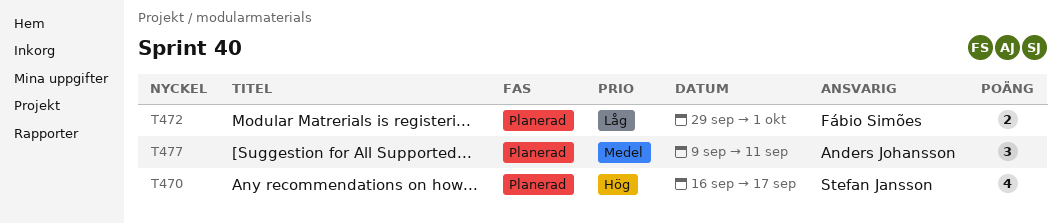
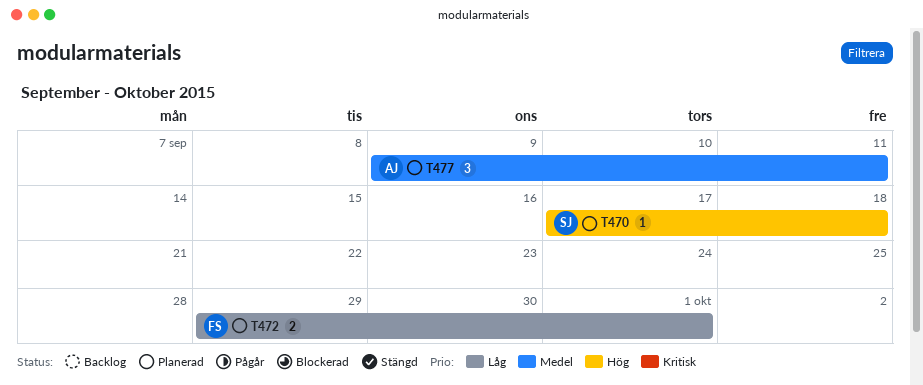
T470, estimate: 4 -> 1
T470, start: Sep 16 -> Sep 17
T470, due: Sep 17 -> Sep 18

